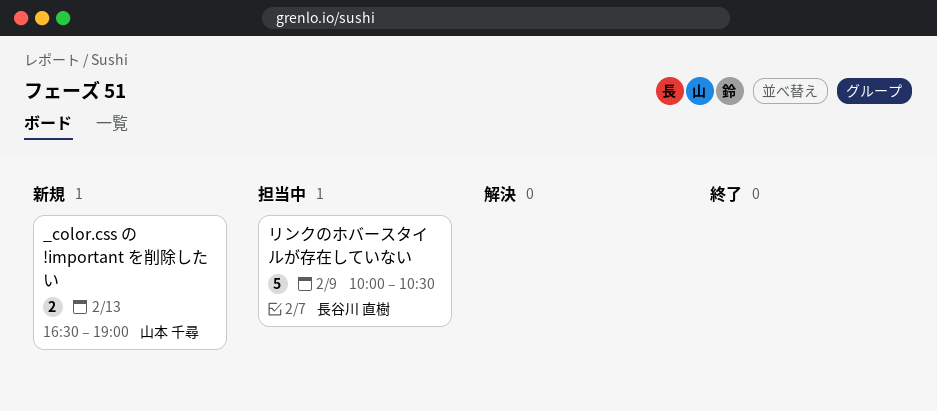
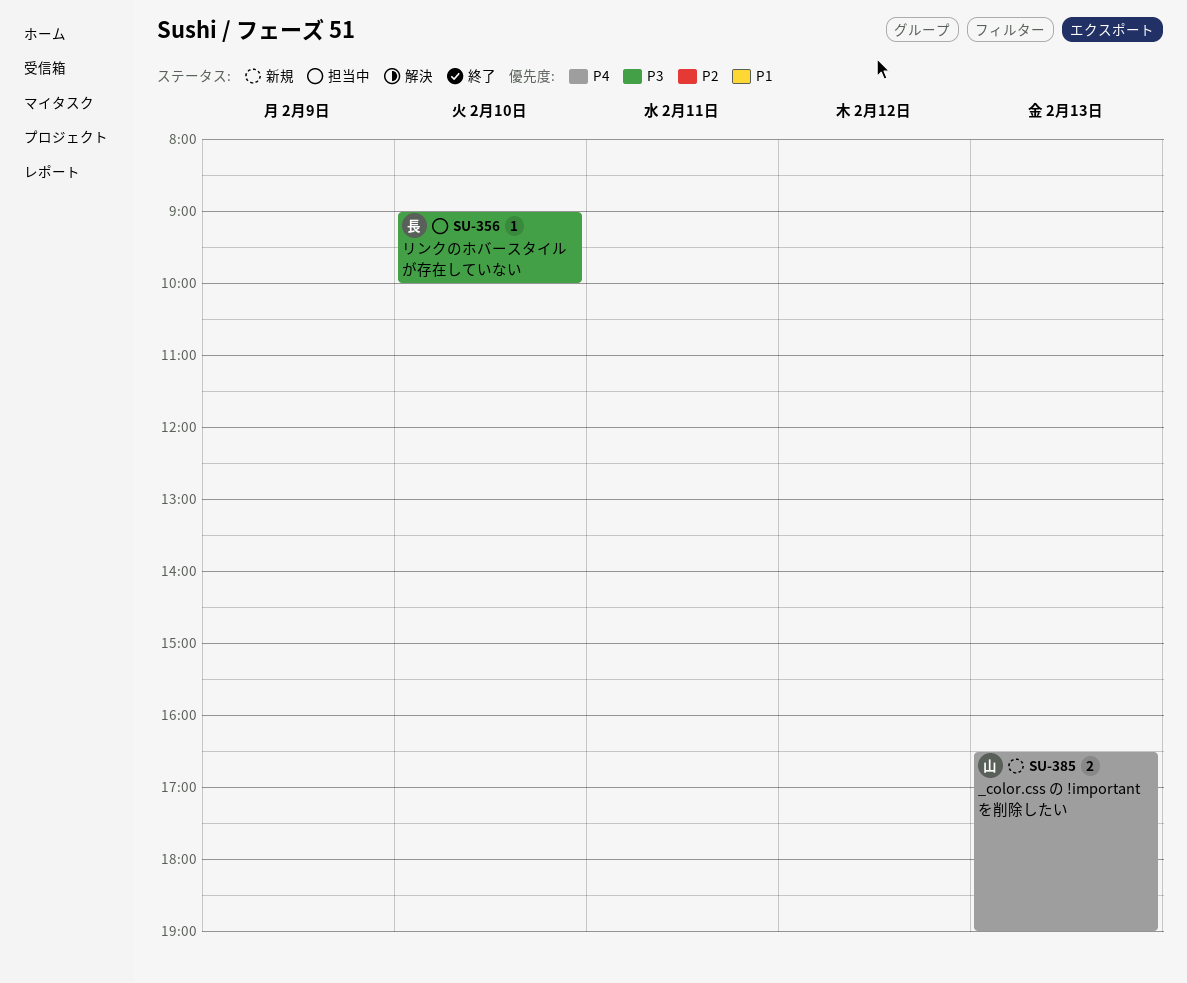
リンクのホバースタイルが存在していない, estimate: 5 -> 1
リンクのホバースタイルが存在していない, day: Feb 9 -> Feb 10
リンクのホバースタイルが存在していない, begins: 10:00 -> 09:00
リンクのホバースタイルが存在していない, ends: 10:30 -> 10:00

